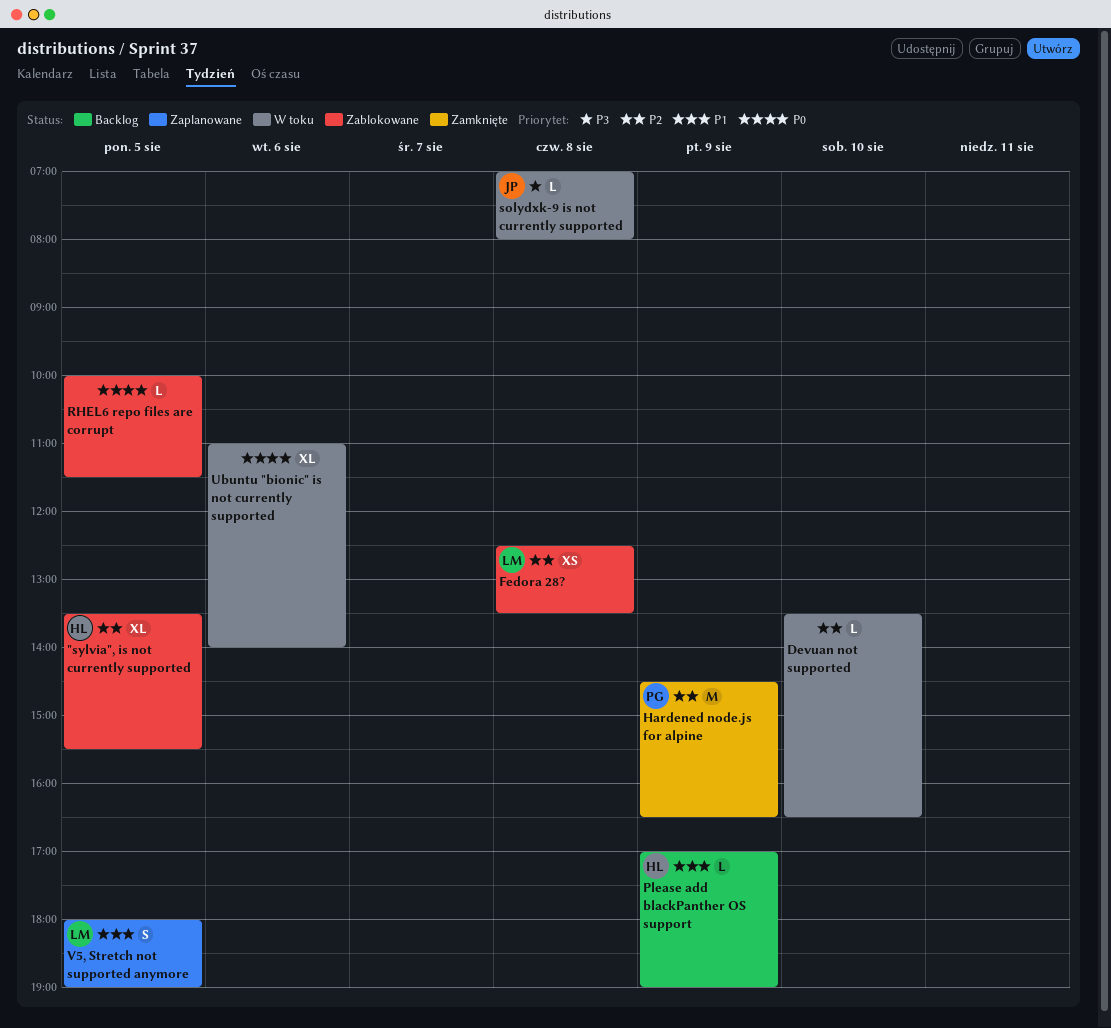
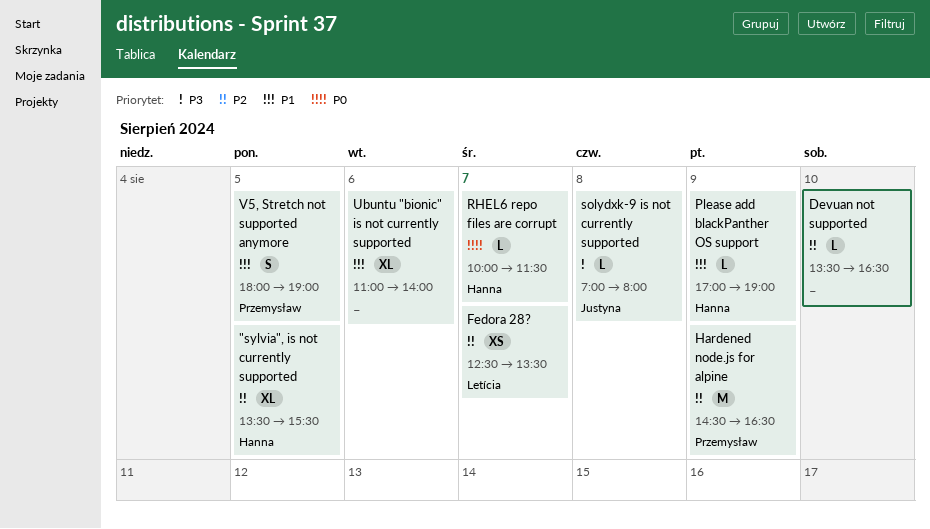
Fedora 28?, day: Aug 8 -> Aug 7
RHEL6 repo files are corrupt, owner: none -> Hanna
RHEL6 repo files are corrupt, day: Aug 5 -> Aug 7
Ubuntu "bionic" is not currently supported, priority: P0 -> P1
V5, Stretch not supported anymore, owner: Letícia -> Przemysław

